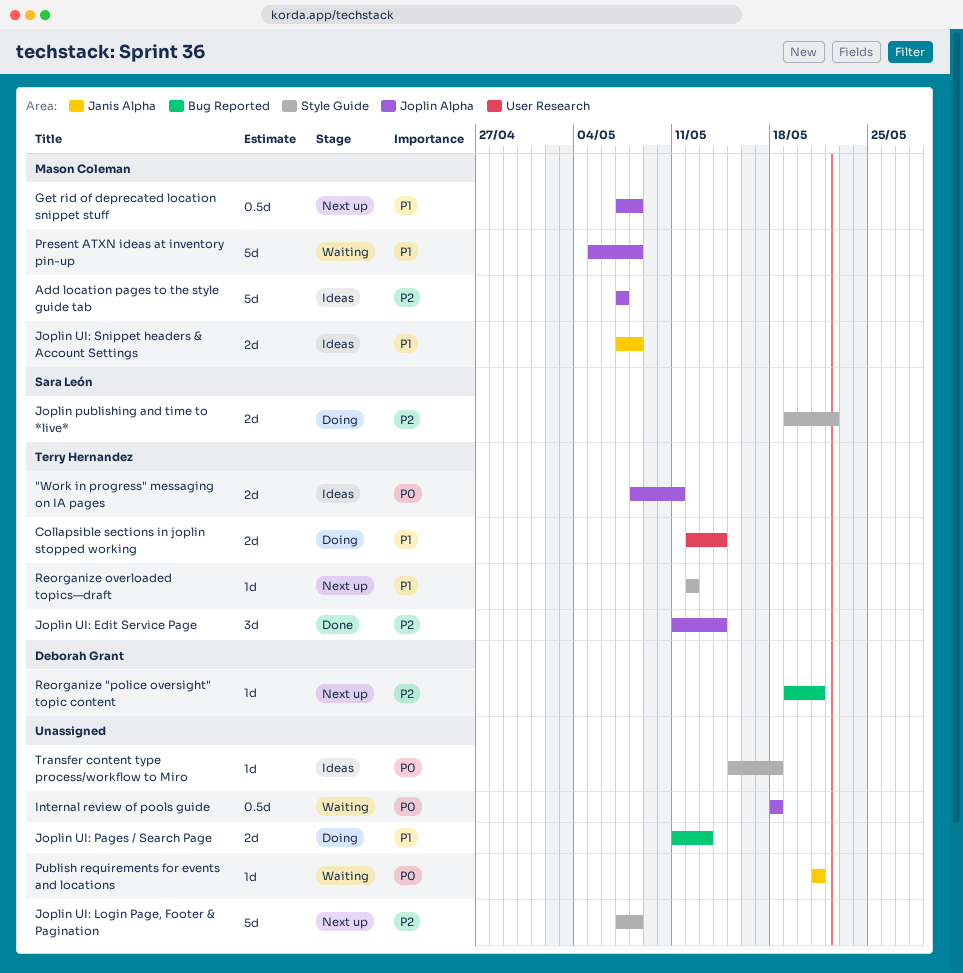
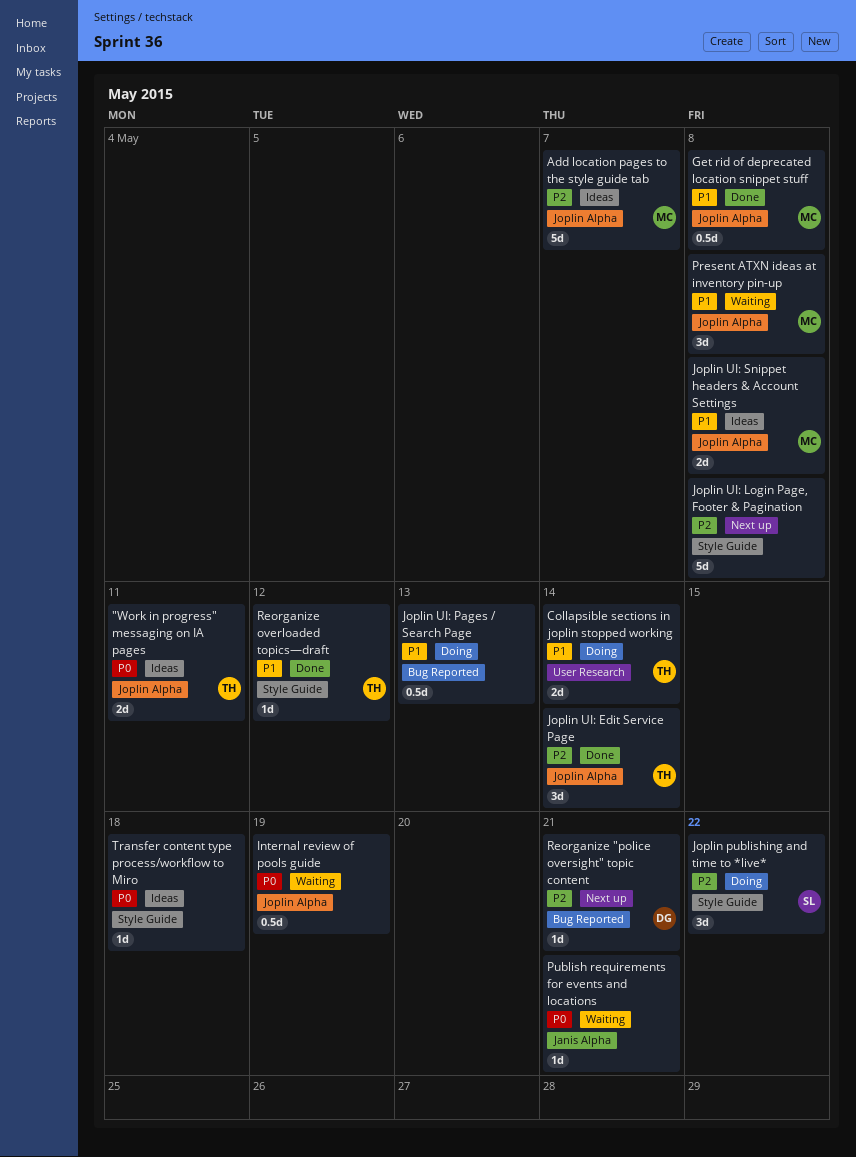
Get rid of deprecated location snippet stuff, status: Next up -> Done
Internal review of pools guide, due: May 18 -> May 19
Joplin publishing and time to *live*, estimate: 2d -> 3d
Joplin UI: Pages / Search Page, estimate: 2d -> 0.5d
Joplin UI: Snippet headers & Account Settings, label: Janis Alpha -> Joplin Alpha
Present ATXN ideas at inventory pin-up, estimate: 5d -> 3d
Reorganize overloaded topics—draft, status: Next up -> Done

